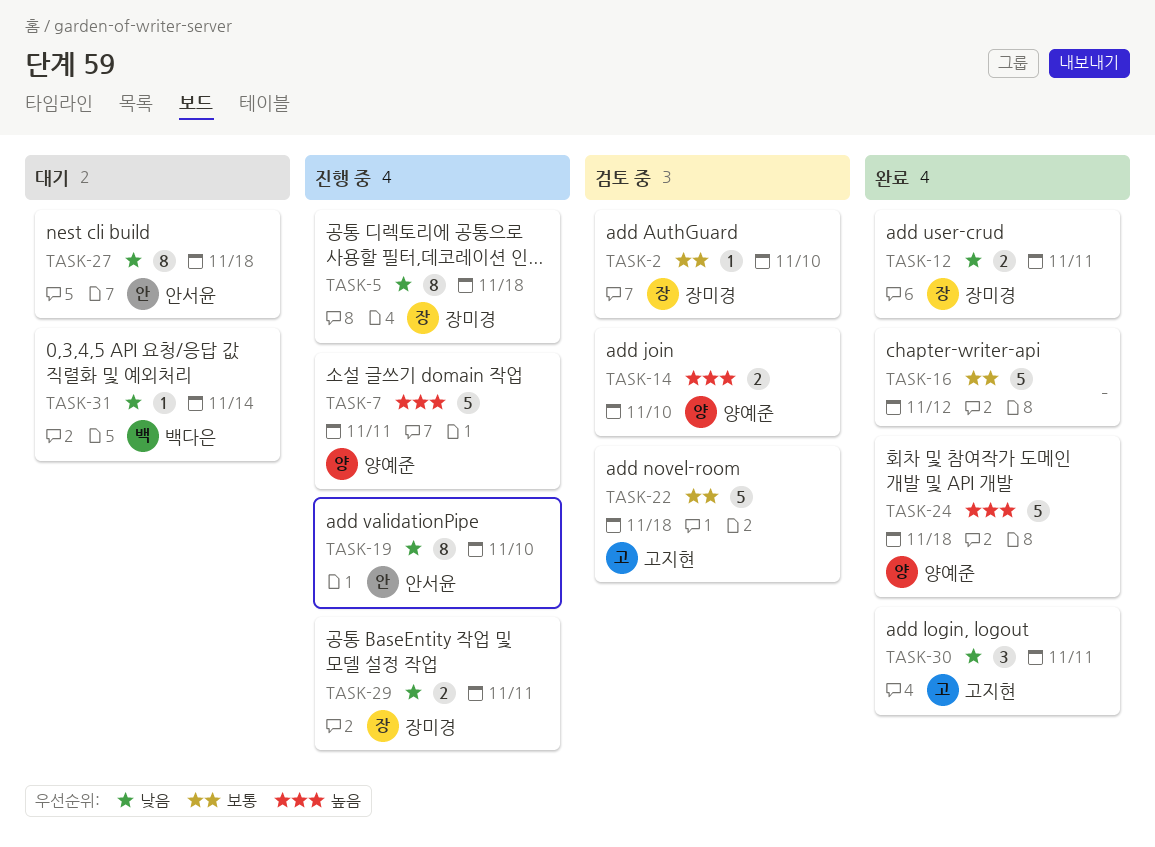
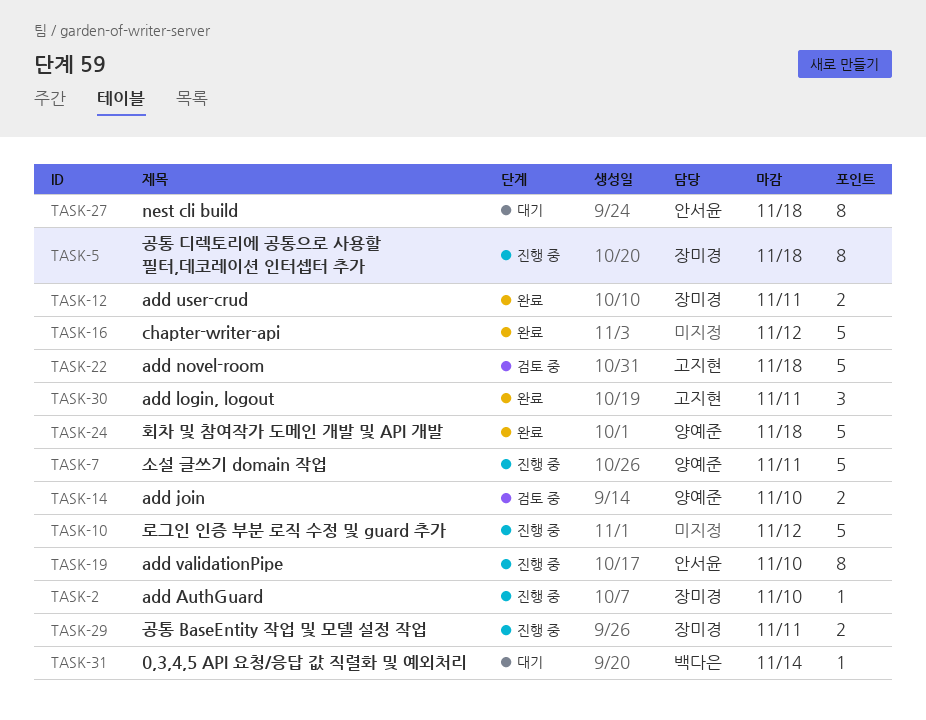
TASK-2, status: 검토 중 -> 진행 중
TASK-10: none -> present

